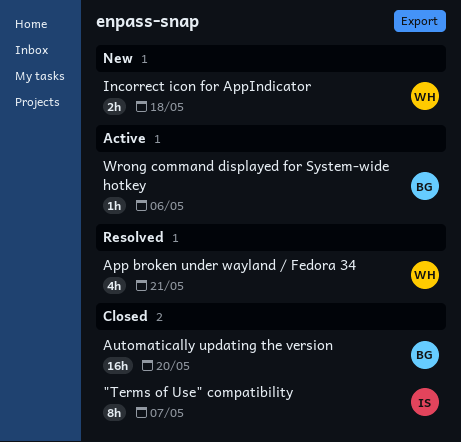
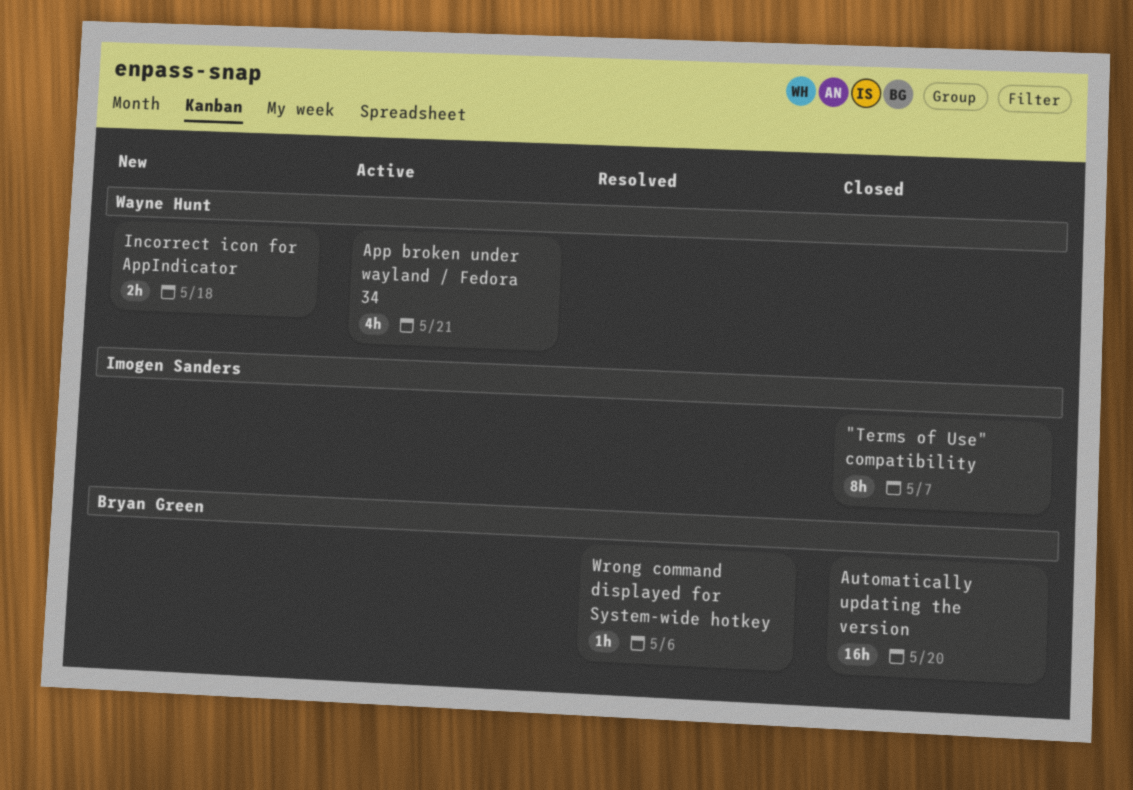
App broken under wayland / Fedora 34, status: Resolved -> Active
Wrong command displayed for System-wide hotkey, status: Active -> Resolved

